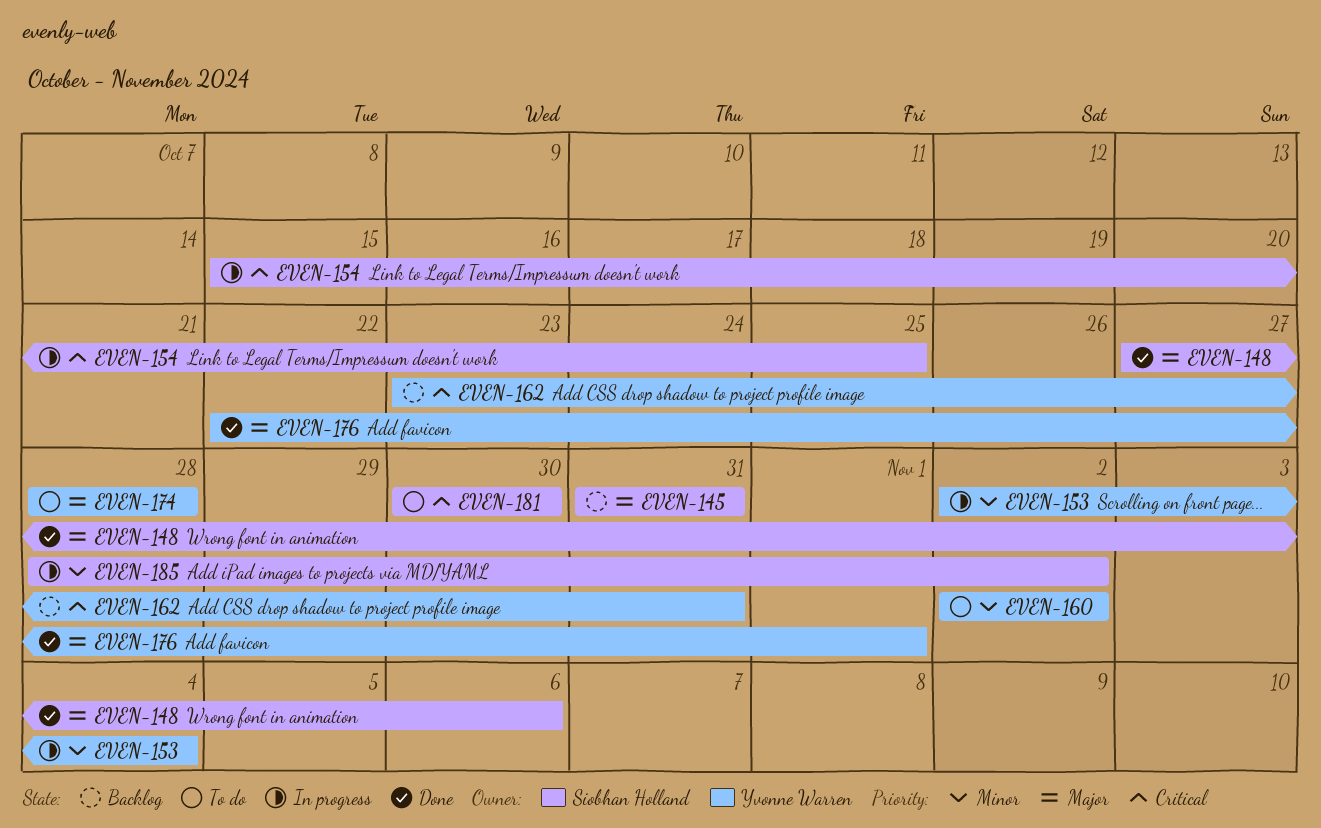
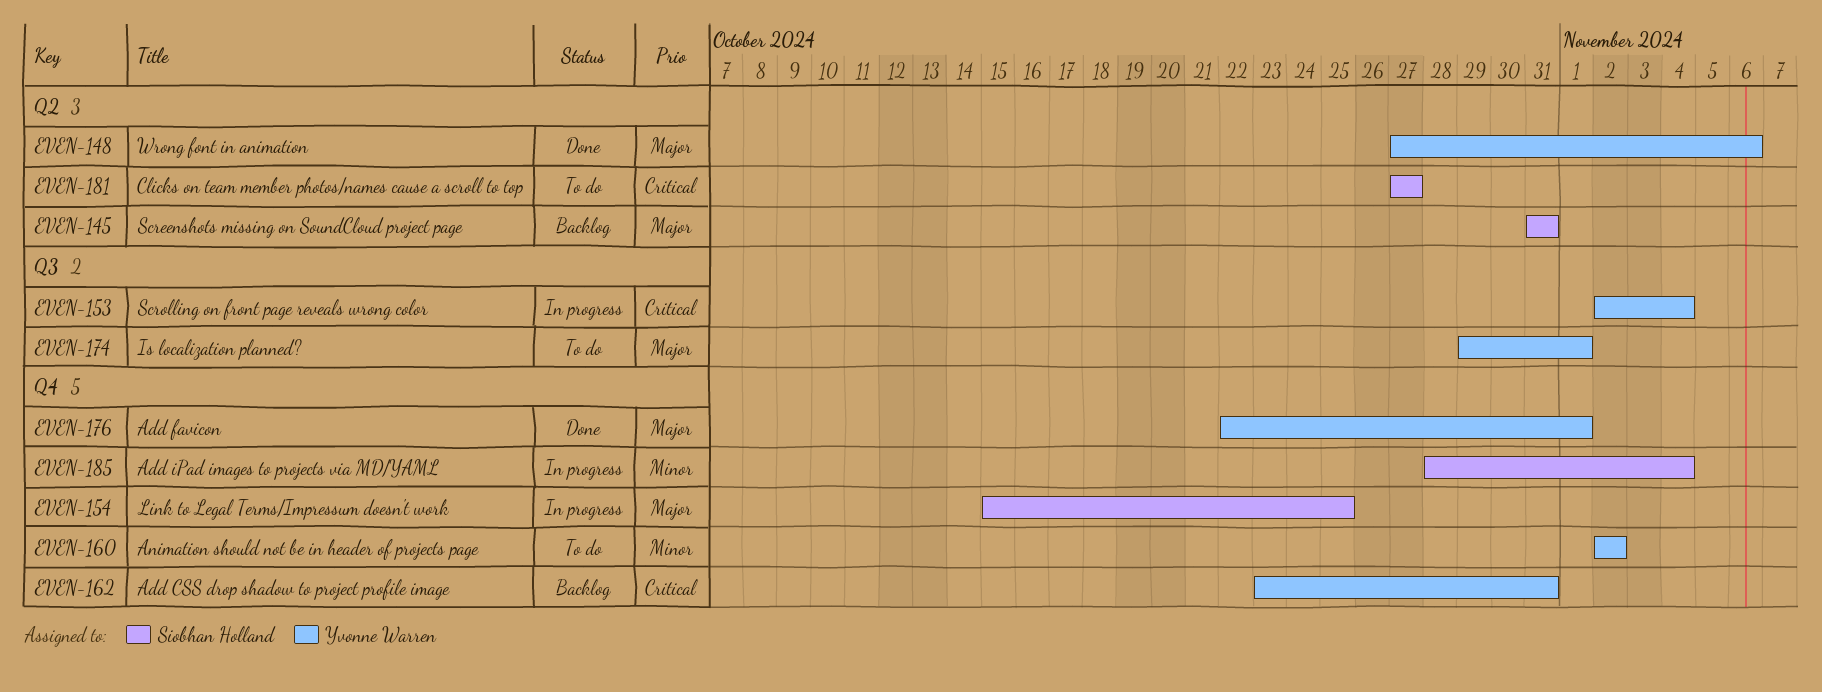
EVEN-148, owner: Siobhan Holland -> Yvonne Warren
EVEN-153, priority: Minor -> Critical
EVEN-154, priority: Critical -> Major
EVEN-174, start: Oct 28 -> Oct 29
EVEN-174, due: Oct 28 -> Nov 1
EVEN-181, start: Oct 30 -> Oct 27
EVEN-181, due: Oct 30 -> Oct 27
EVEN-185, due: Nov 2 -> Nov 4

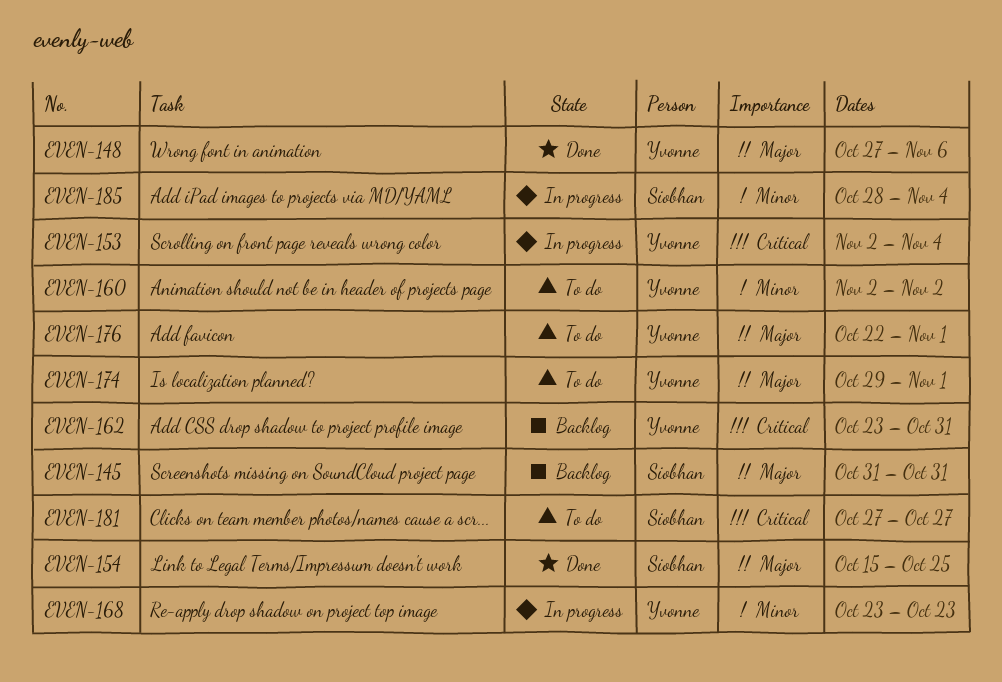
EVEN-154, status: In progress -> Done
EVEN-168: none -> present
EVEN-176, status: Done -> To do

